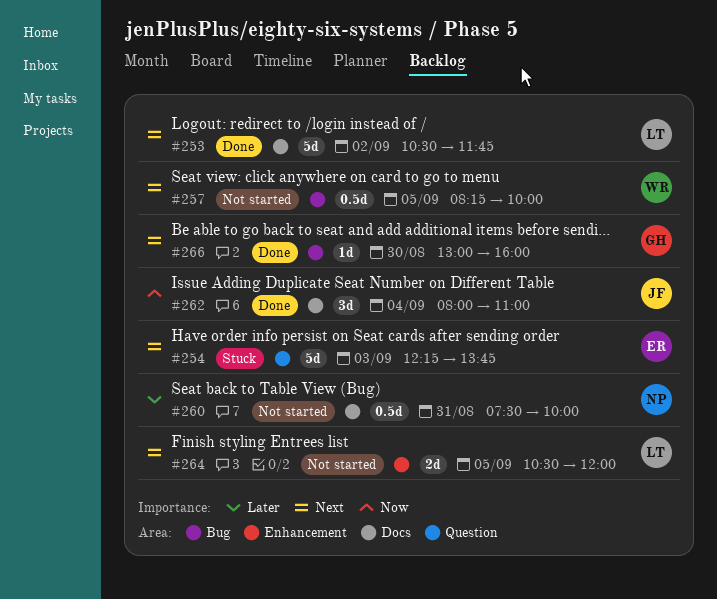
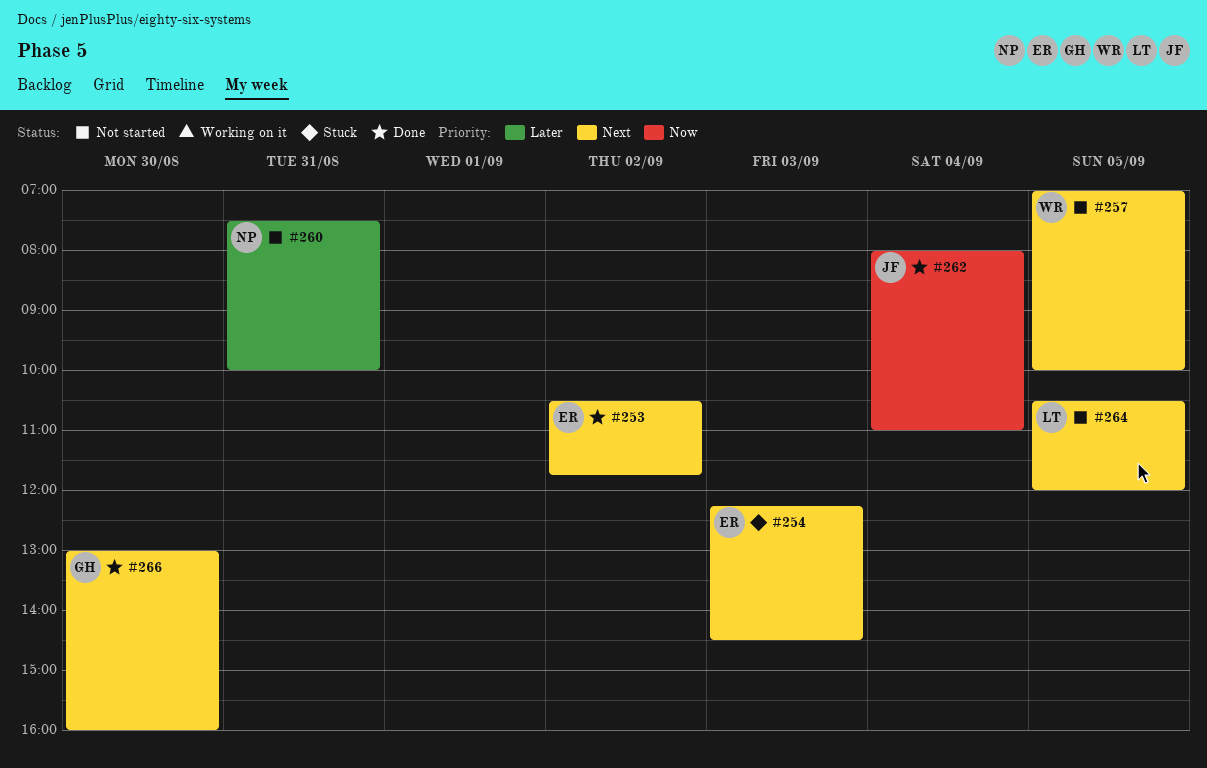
#253, owner: LT -> ER
#254, ends: 13:45 -> 14:30
#257, begins: 08:15 -> 07:00

